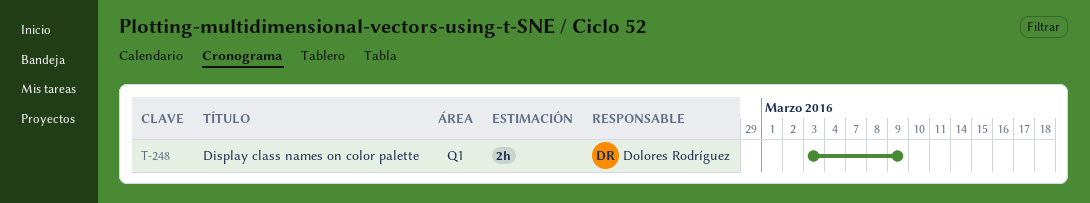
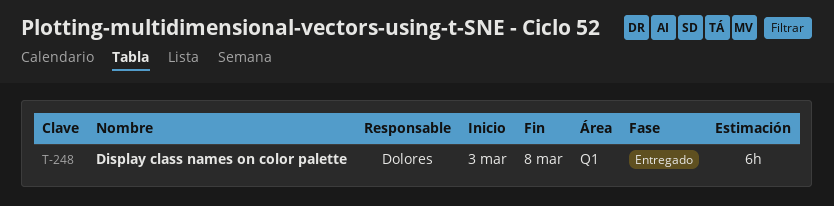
T-248, estimate: 2h -> 6h
T-248, due: Mar 9 -> Mar 8

